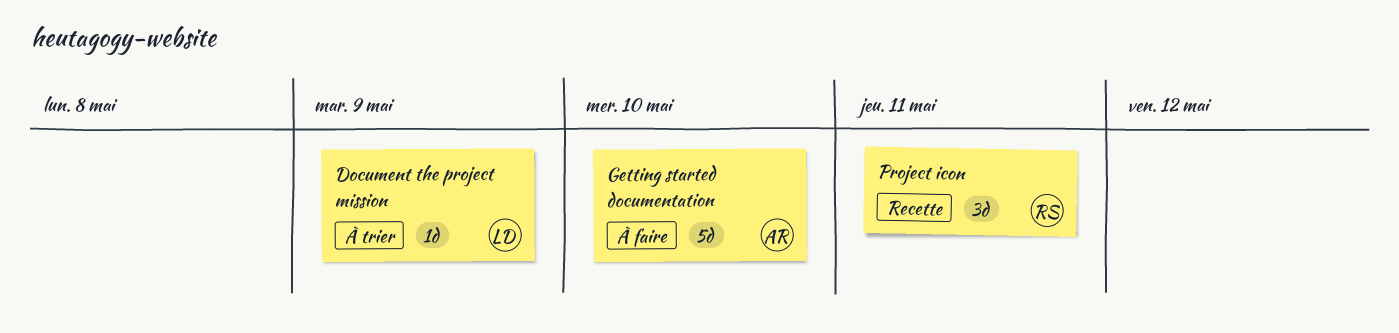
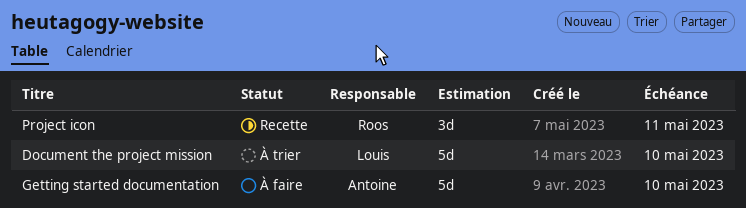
Document the project mission, estimate: 1d -> 5d
Document the project mission, due: May 9 -> May 10

